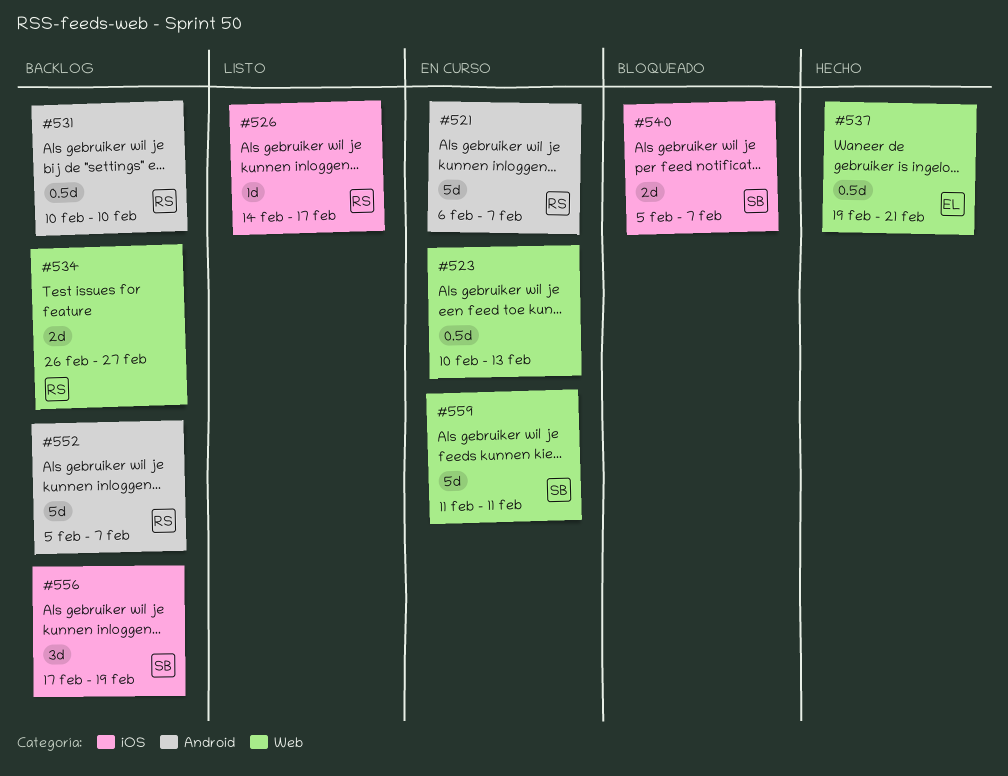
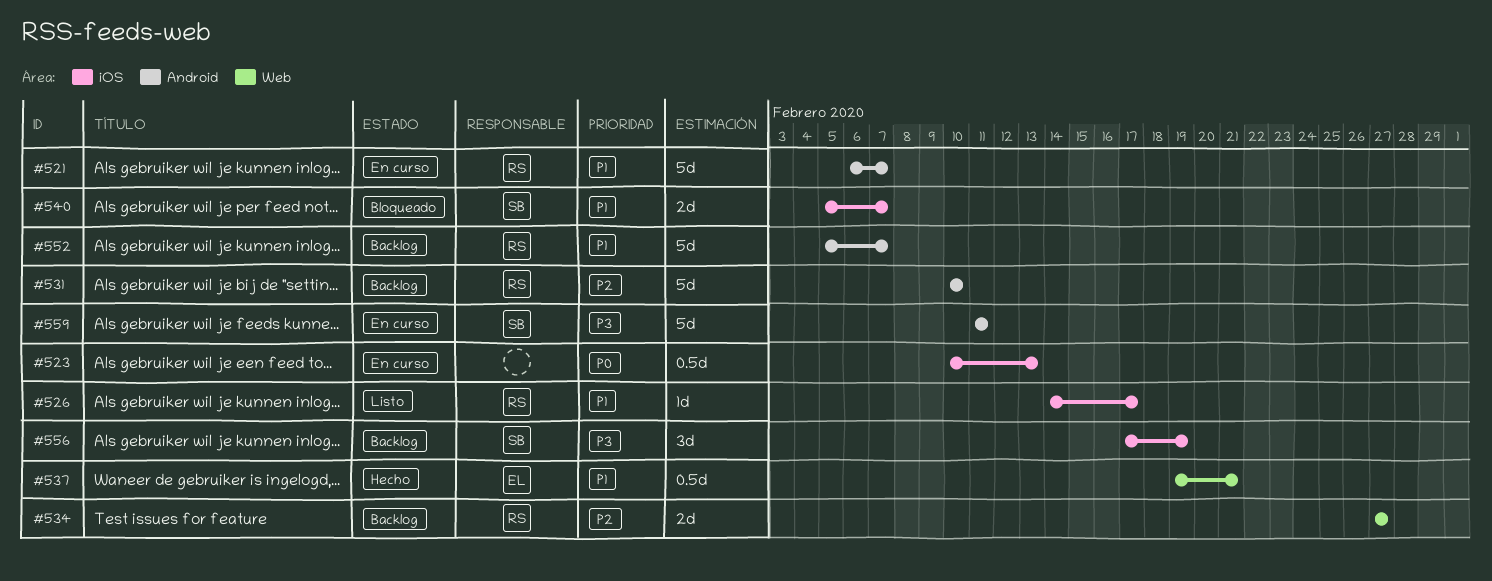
#523, label: Web -> iOS
#531, estimate: 0.5d -> 5d
#534, start: Feb 26 -> Feb 27
#559, label: Web -> Android

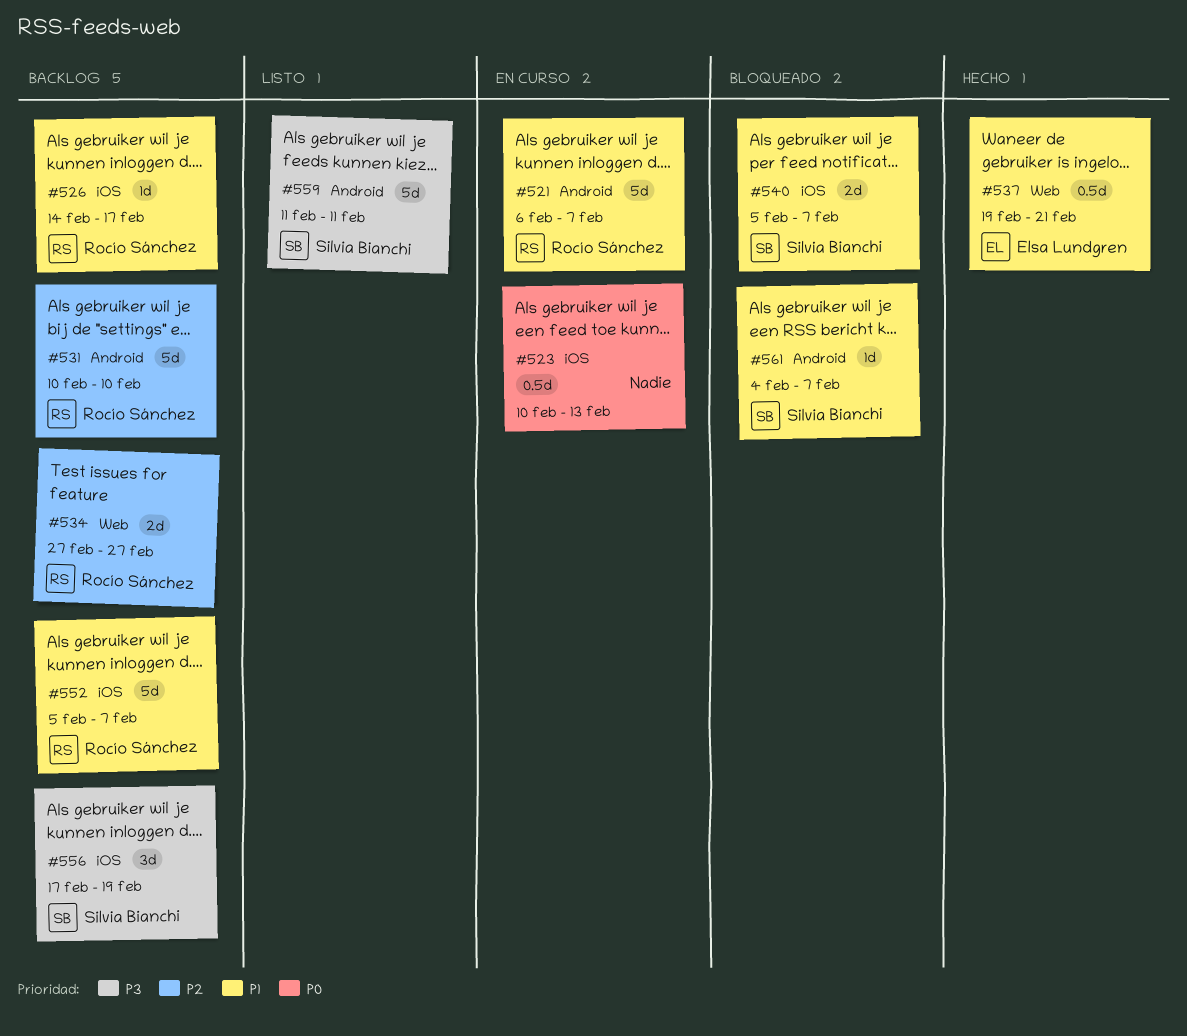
#526, status: Listo -> Backlog
#552, label: Android -> iOS
#559, status: En curso -> Listo
#561: none -> present

